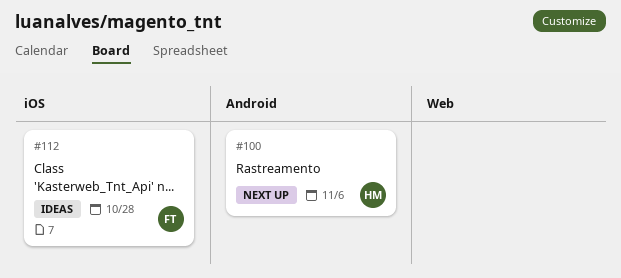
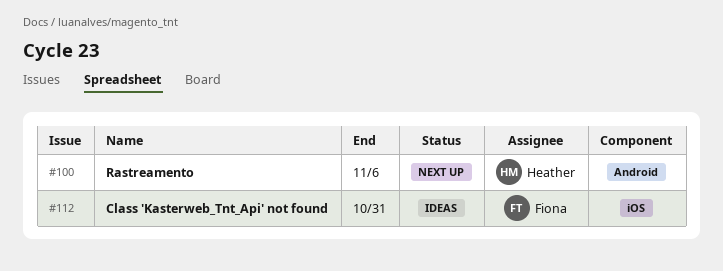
#112, due: Oct 28 -> Oct 31

